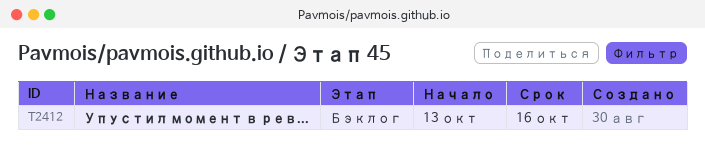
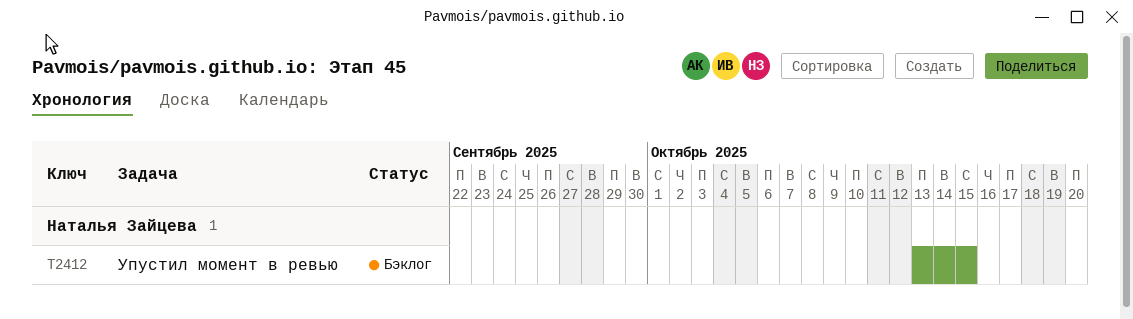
T2412, due: Oct 16 -> Oct 15

